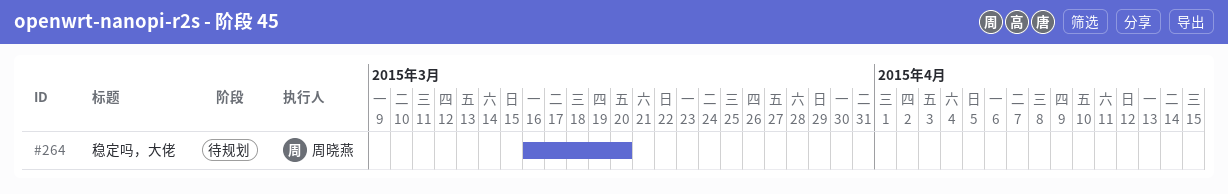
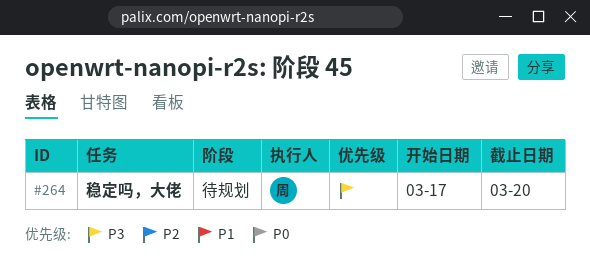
#264, start: Mar 16 -> Mar 17

